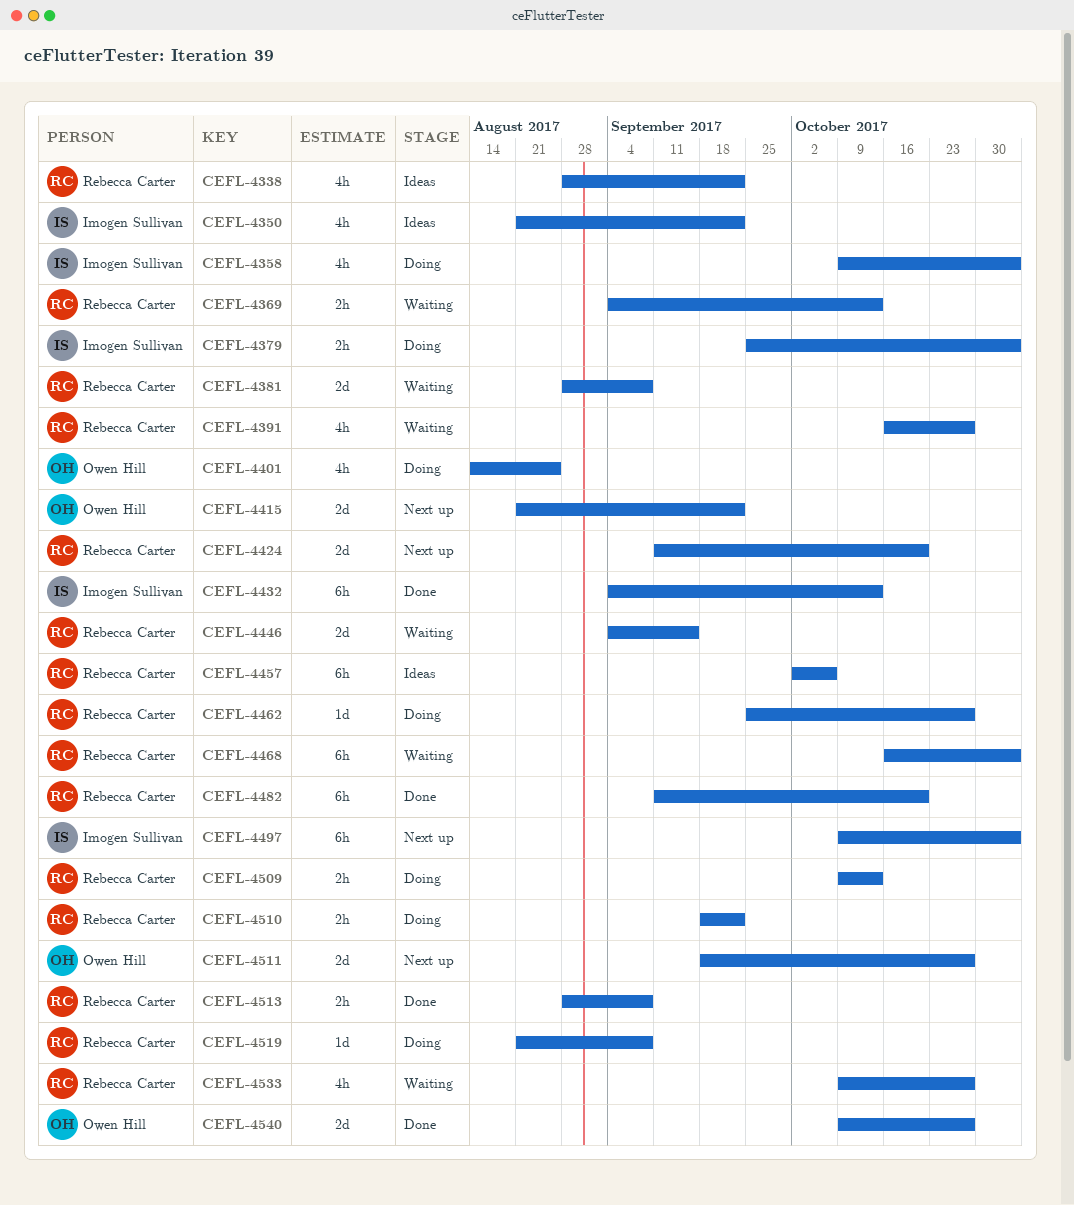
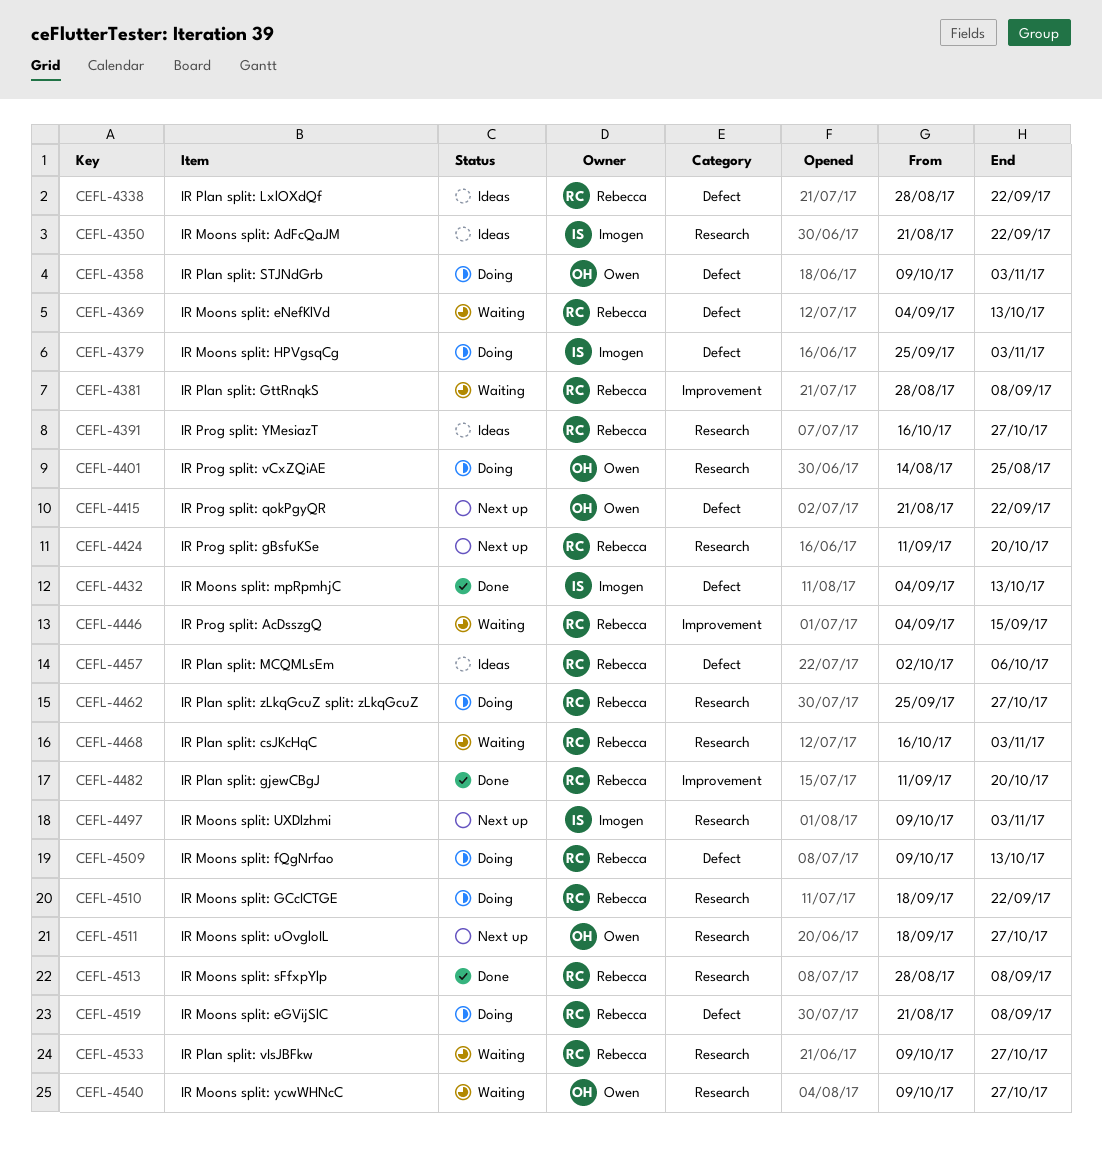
CEFL-4358, owner: Imogen Sullivan -> Owen Hill
CEFL-4391, status: Waiting -> Ideas
CEFL-4540, status: Done -> Waiting

